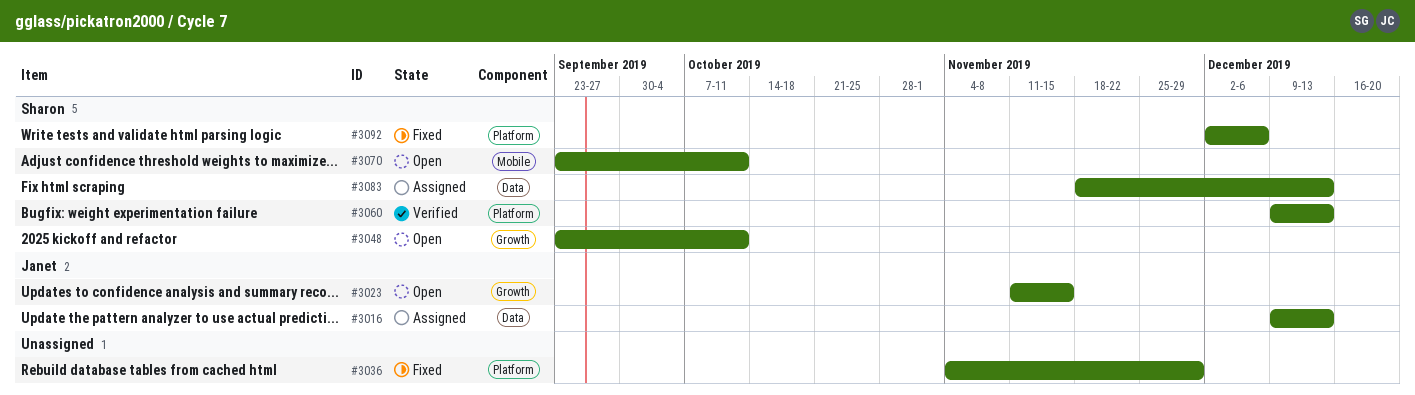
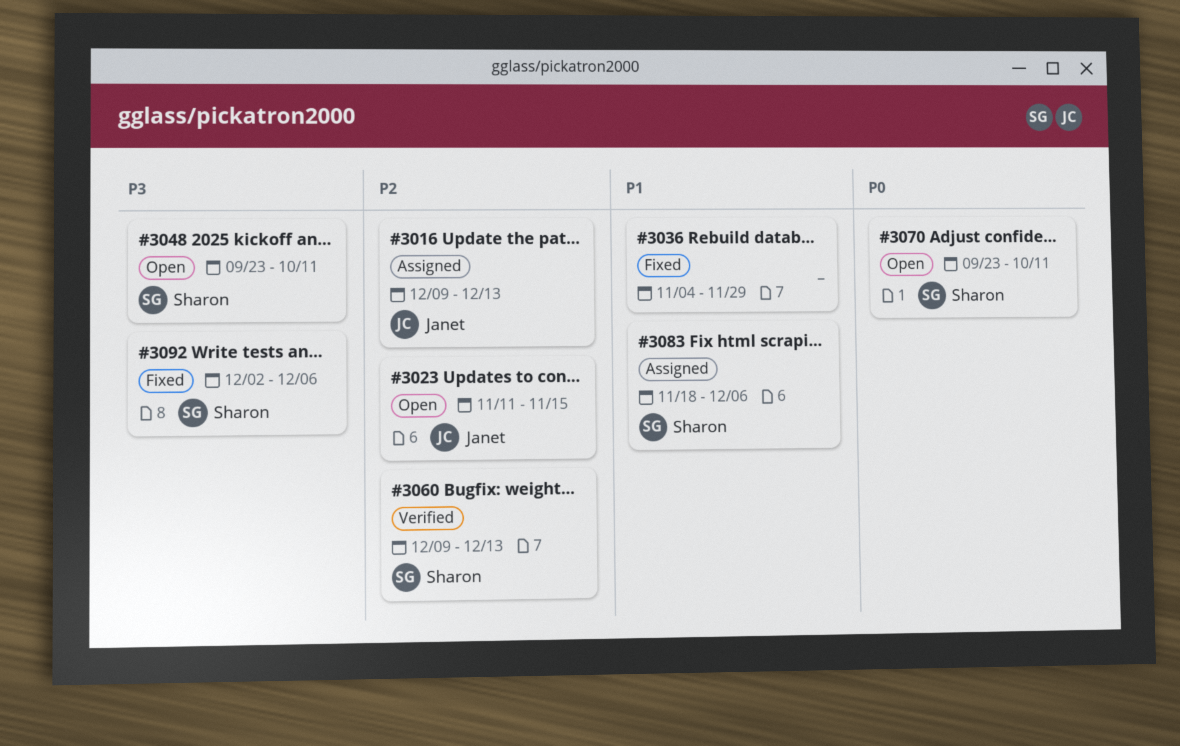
#3083, due: Dec 13 -> Dec 6

